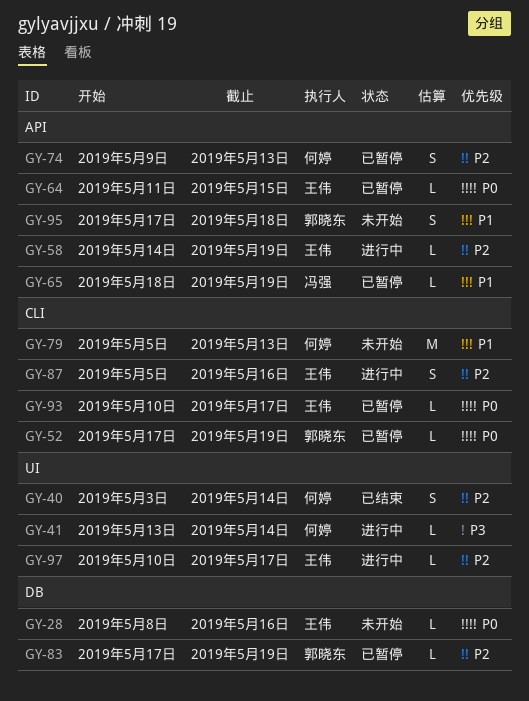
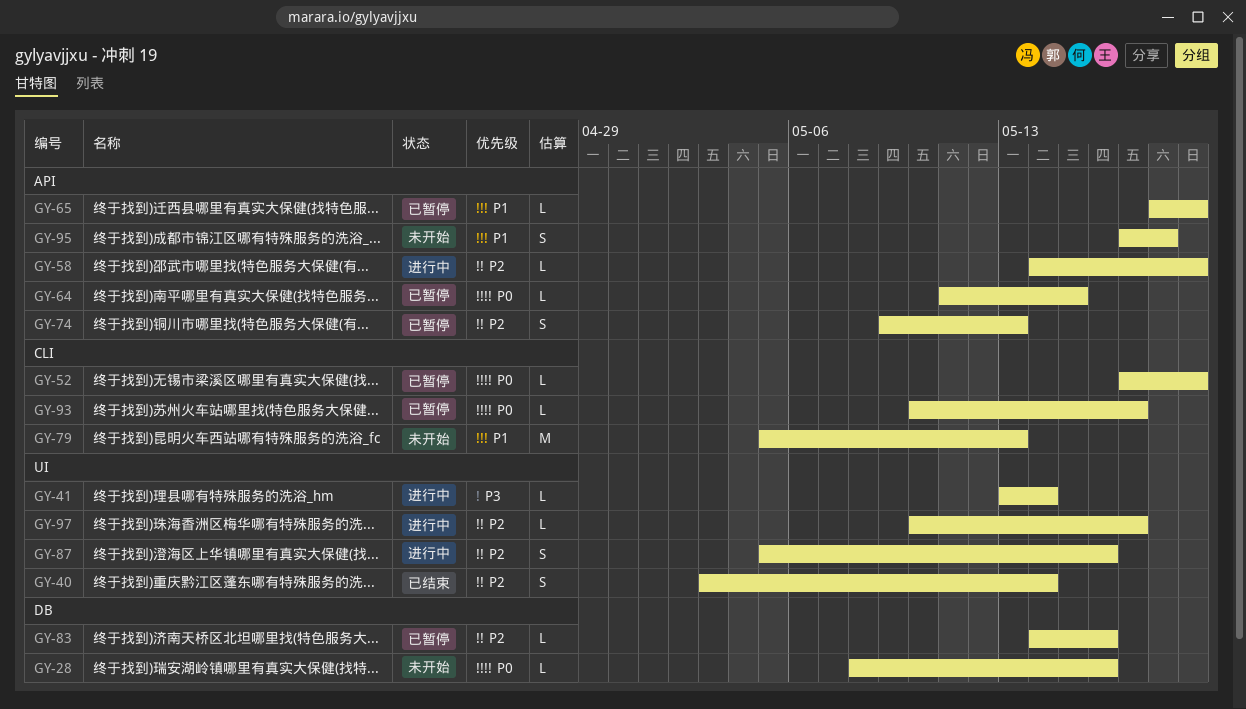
GY-83, start: May 17 -> May 14
GY-83, due: May 19 -> May 16
GY-87, label: CLI -> UI

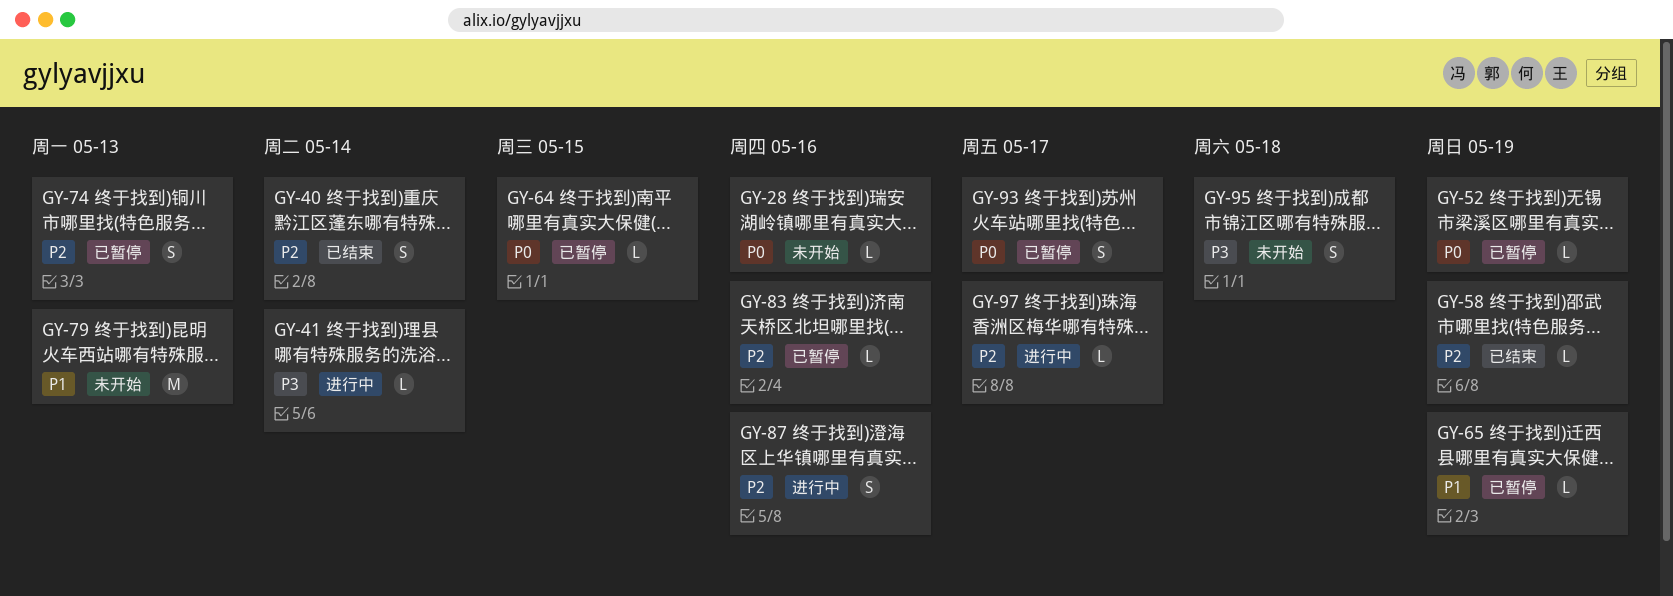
GY-58, status: 进行中 -> 已结束
GY-93, estimate: L -> S
GY-95, priority: P1 -> P3

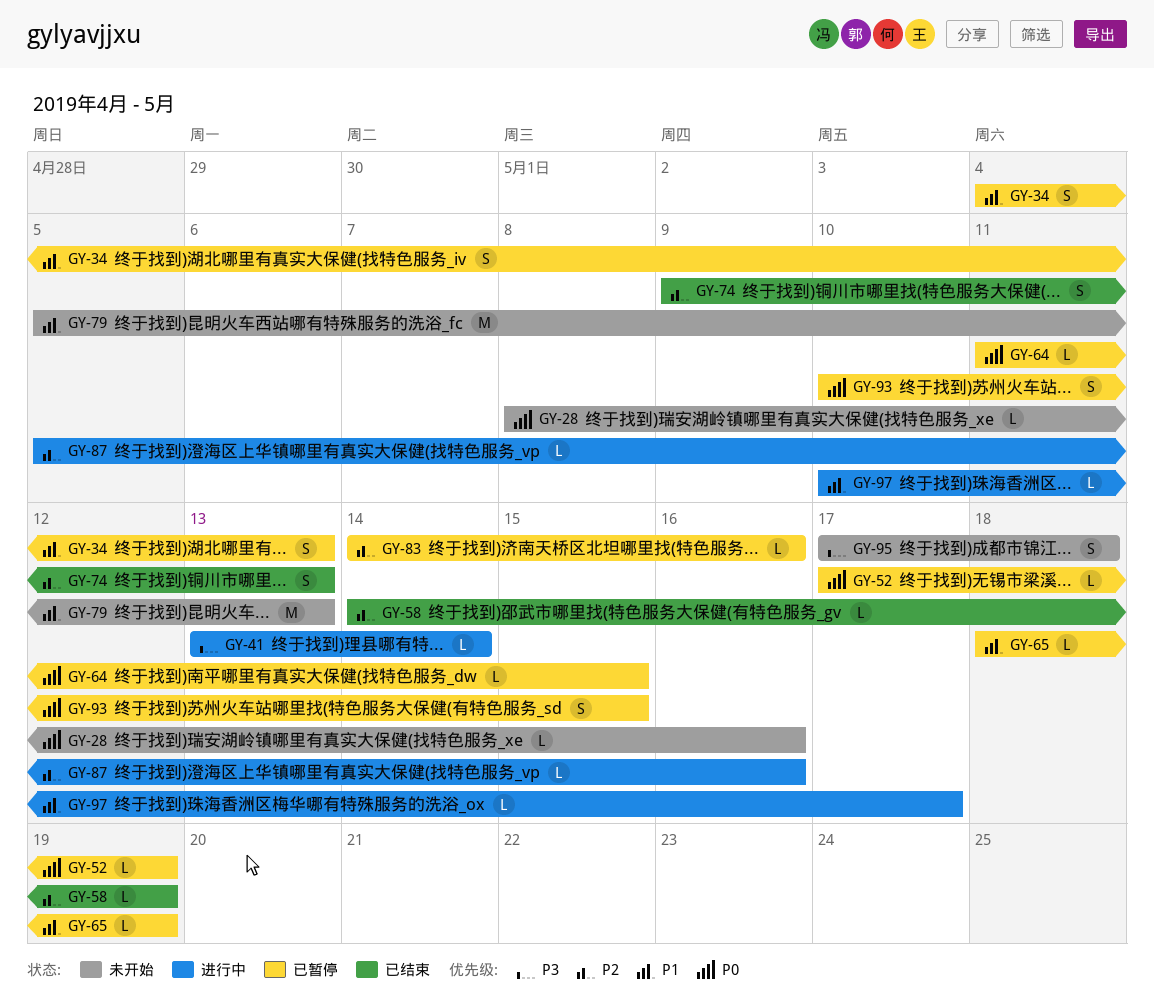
GY-34: none -> present
GY-40: present -> none
GY-74, status: 已暂停 -> 已结束
GY-87, estimate: S -> L
GY-93, due: May 17 -> May 15
GY-97, priority: P2 -> P1

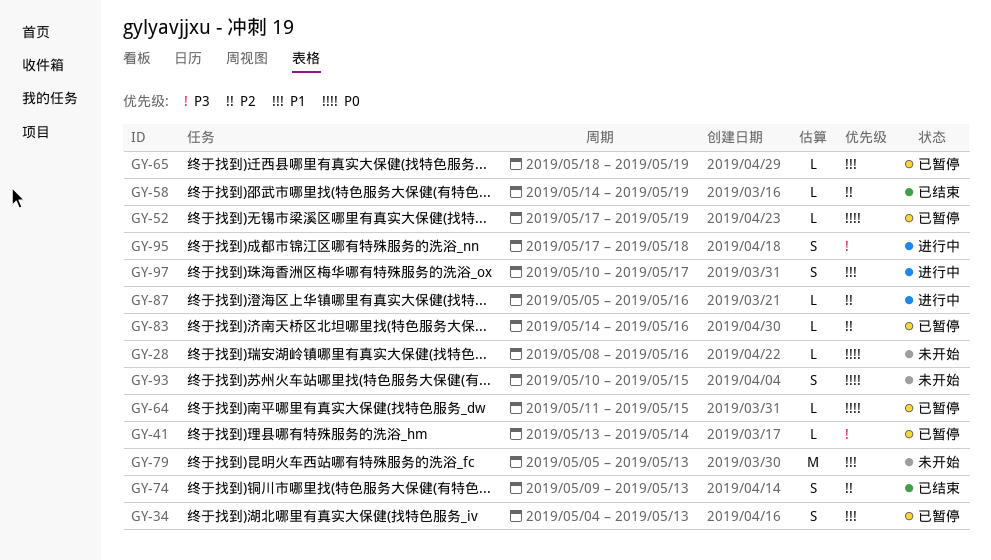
GY-41, status: 进行中 -> 已暂停
GY-93, status: 已暂停 -> 未开始
GY-95, status: 未开始 -> 进行中
GY-97, estimate: L -> S

